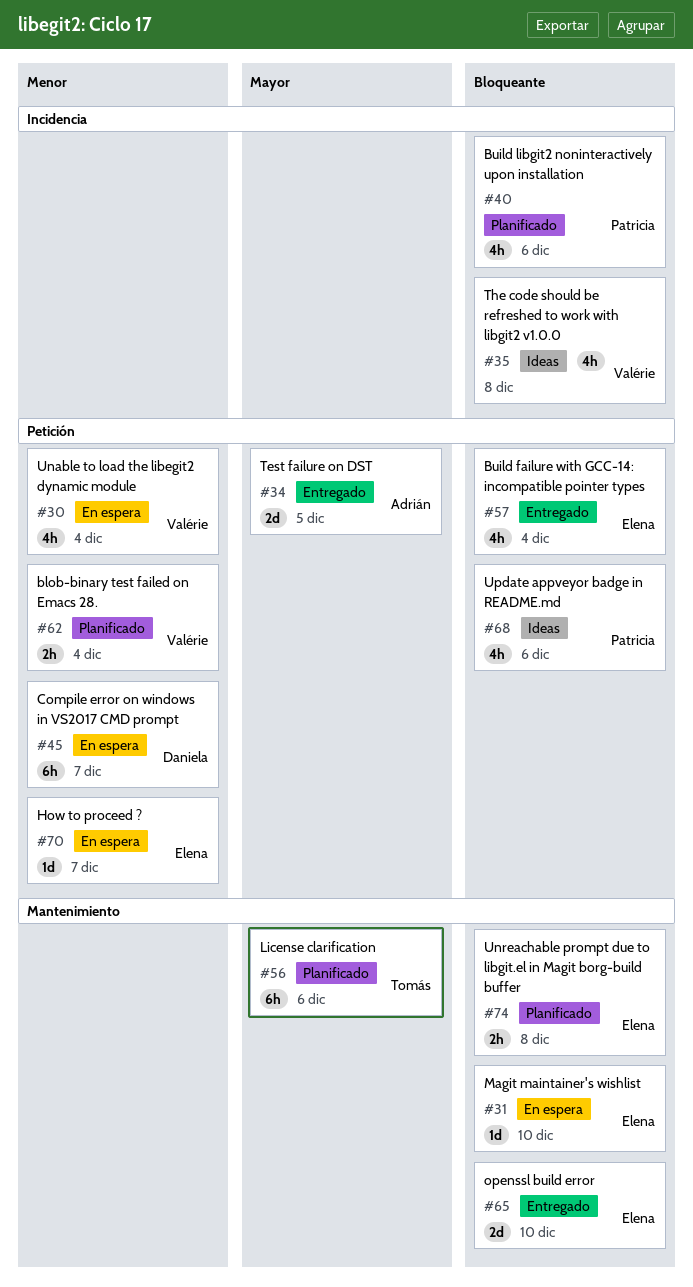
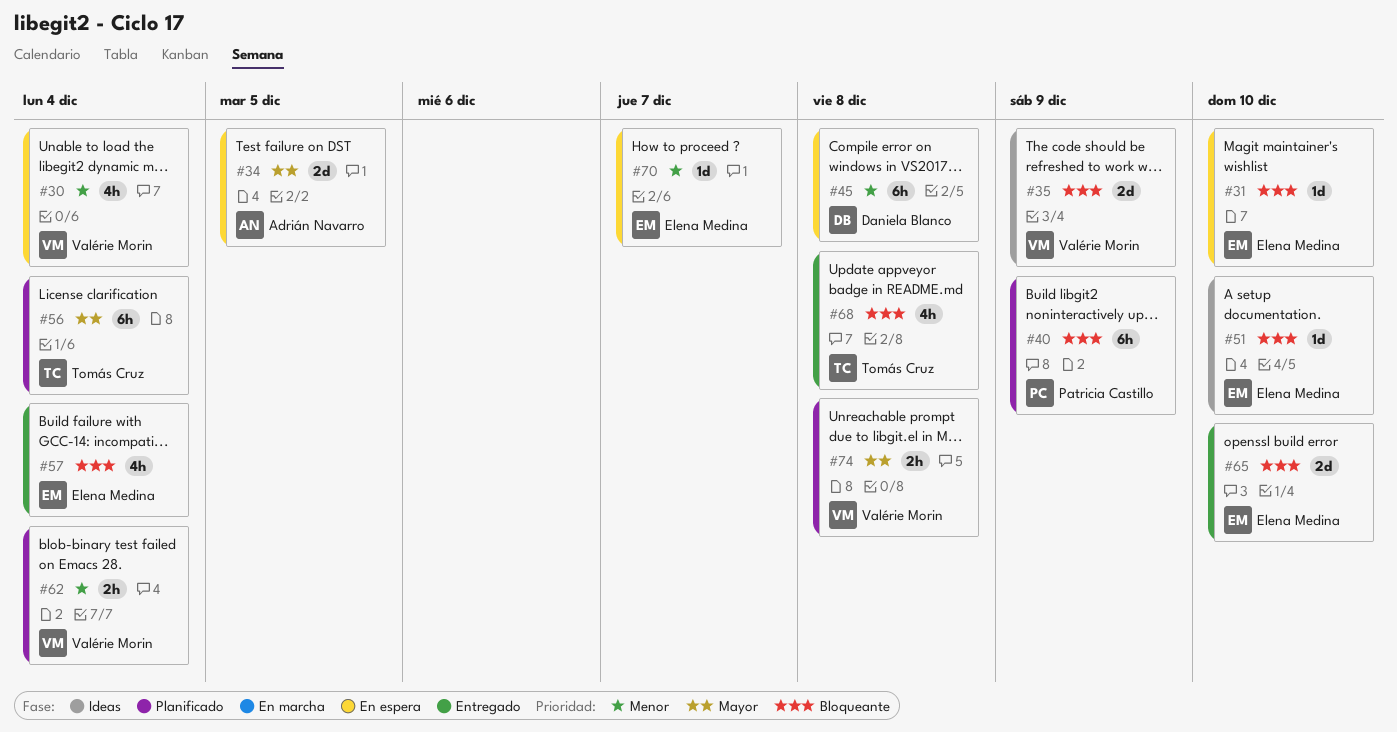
#34, status: Entregado -> En espera
#35, estimate: 4h -> 2d
#35, due: Dec 8 -> Dec 9
#40, estimate: 4h -> 6h
#40, due: Dec 6 -> Dec 9
#45, due: Dec 7 -> Dec 8
#51: none -> present
#56, due: Dec 6 -> Dec 4
#68, status: Ideas -> Entregado
#68, owner: Patricia Castillo -> Tomás Cruz
#68, due: Dec 6 -> Dec 8
#74, owner: Elena Medina -> Valérie Morin
#74, priority: Bloqueante -> Mayor

